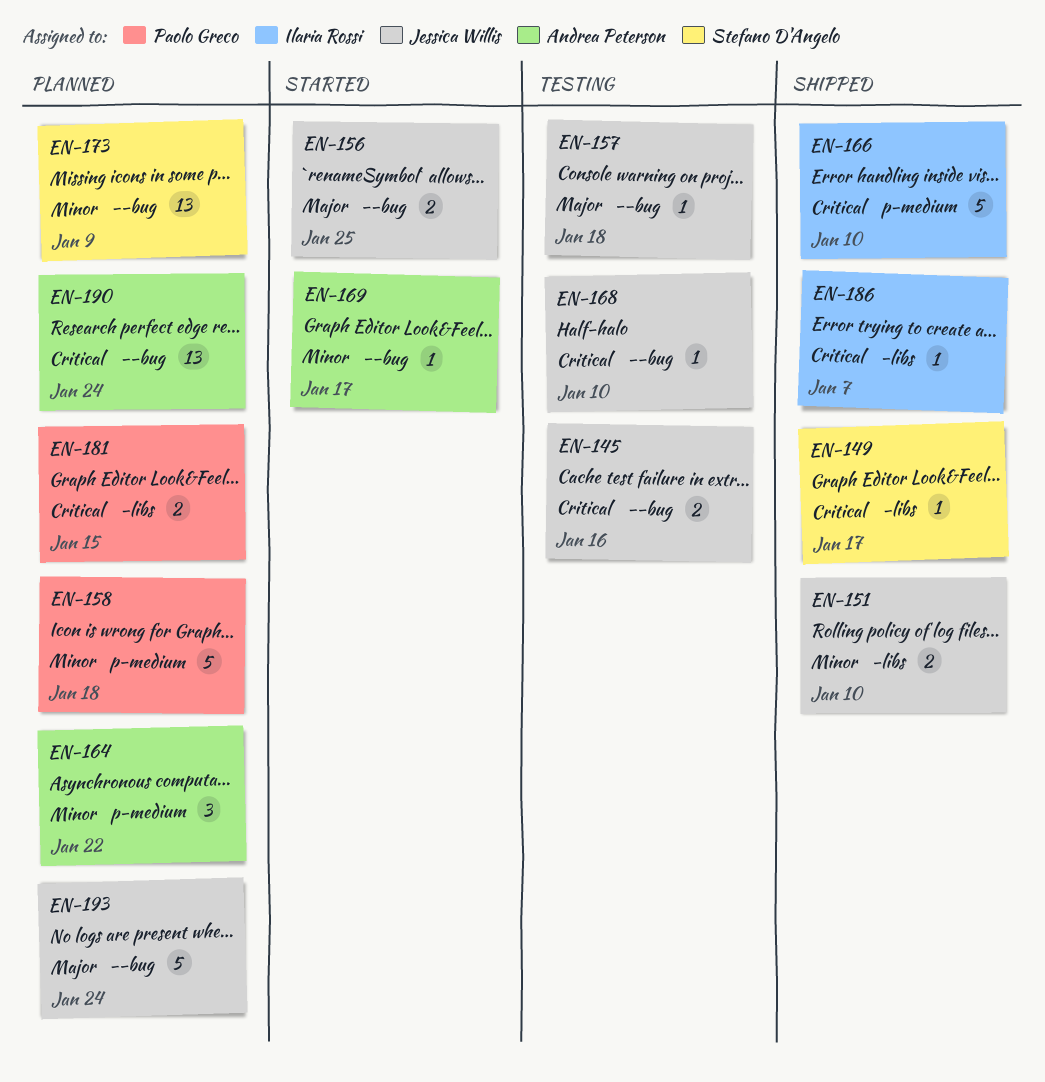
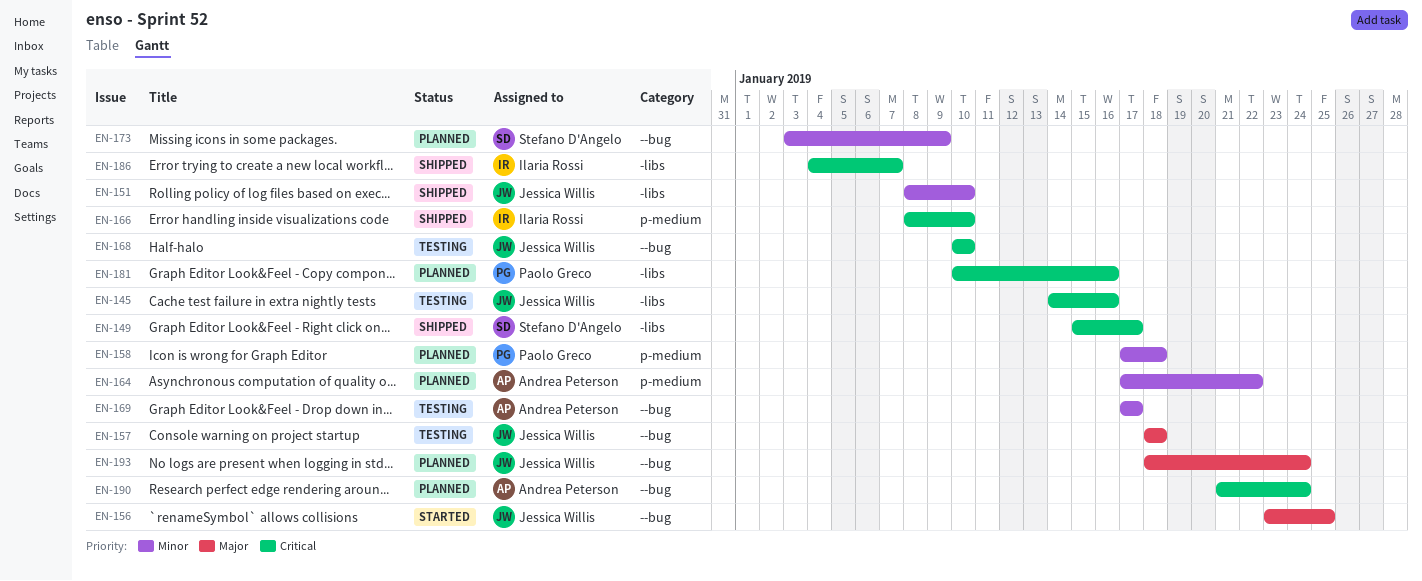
EN-145, label: --bug -> -libs
EN-169, status: Started -> Testing
EN-181, due: Jan 15 -> Jan 16

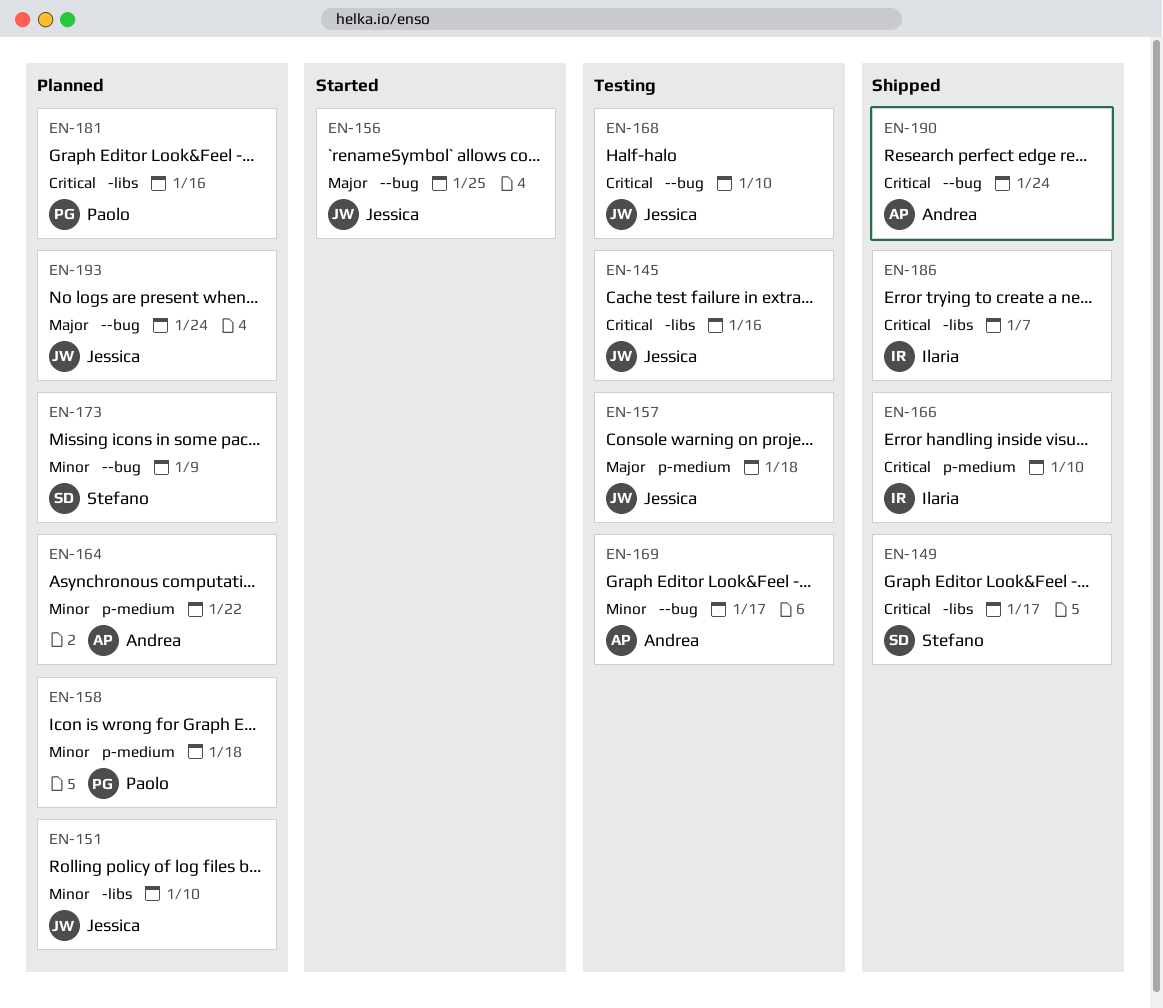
EN-151, status: Shipped -> Planned
EN-157, label: --bug -> p-medium
EN-190, status: Planned -> Shipped

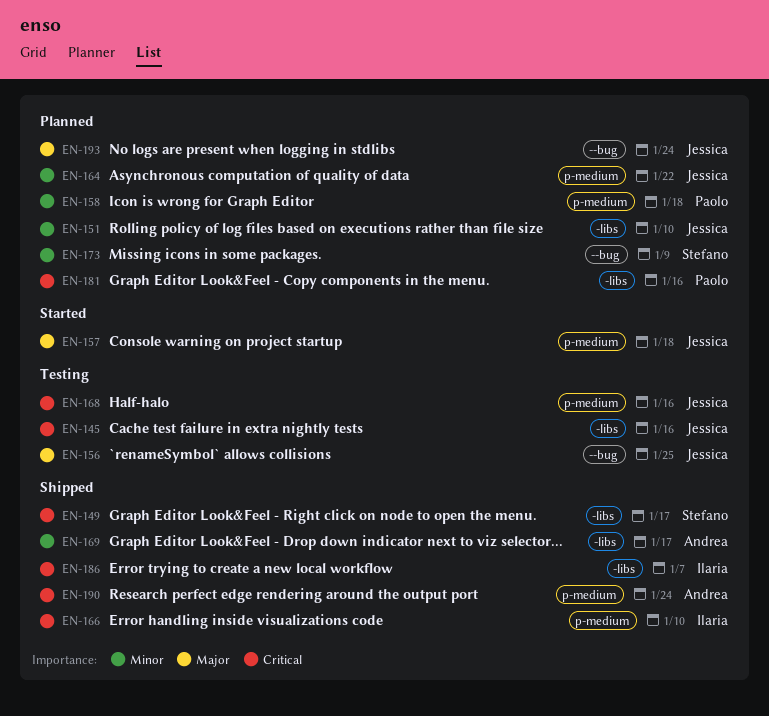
EN-156, status: Started -> Testing
EN-157, status: Testing -> Started
EN-164, owner: Andrea -> Jessica
EN-168, label: --bug -> p-medium
EN-168, due: Jan 10 -> Jan 16
EN-169, status: Testing -> Shipped
EN-169, label: --bug -> -libs
EN-190, label: --bug -> p-medium

